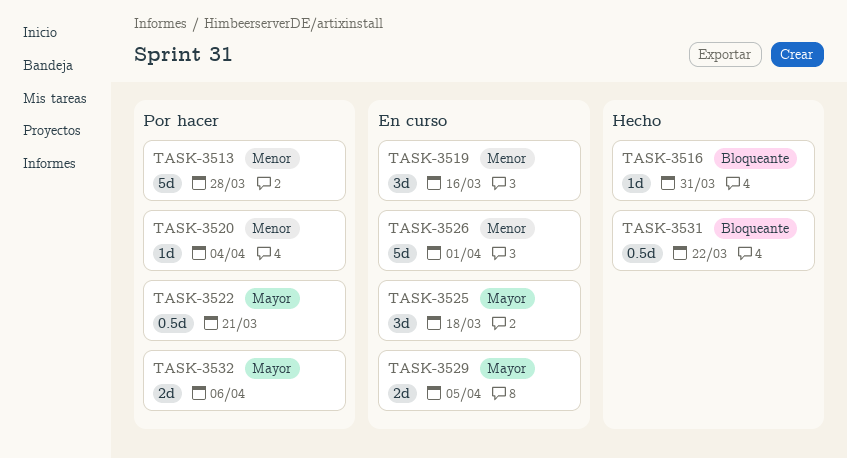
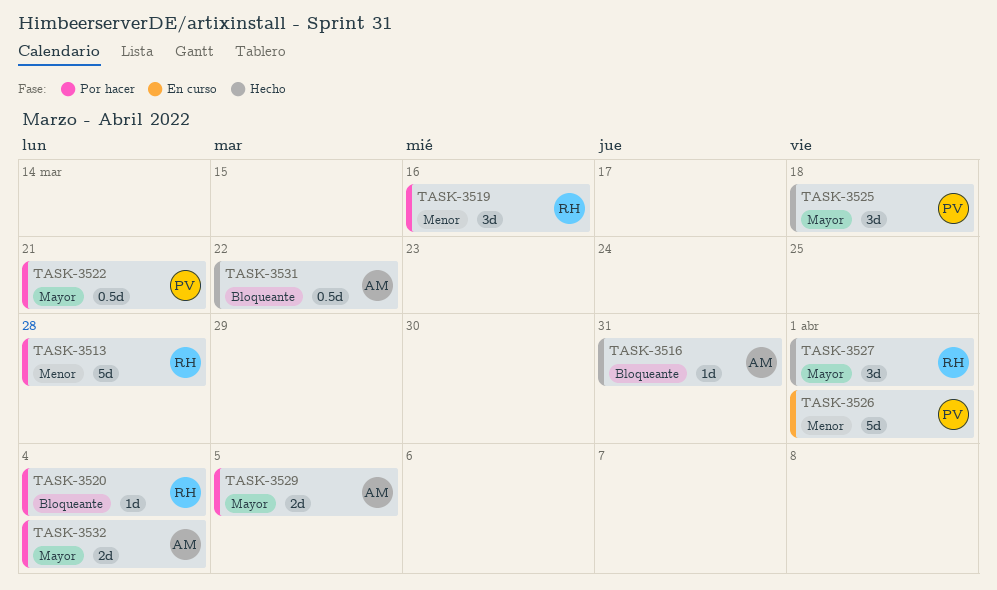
TASK-3519, status: En curso -> Por hacer
TASK-3520, priority: Menor -> Bloqueante
TASK-3525, status: En curso -> Hecho
TASK-3527: none -> present
TASK-3529, status: En curso -> Por hacer
TASK-3532, due: Apr 6 -> Apr 4

